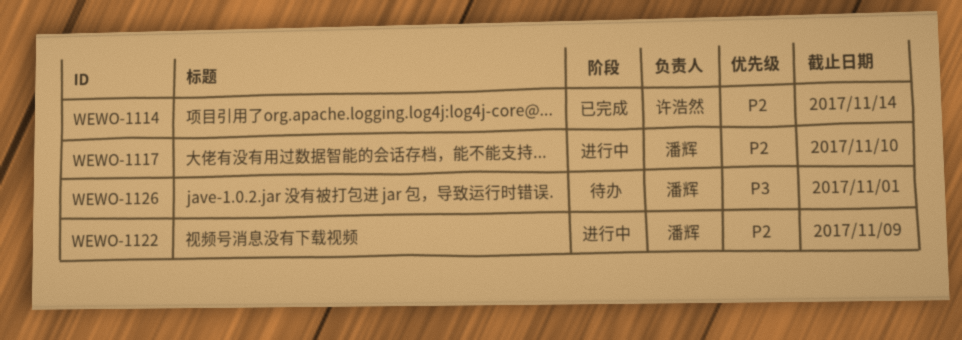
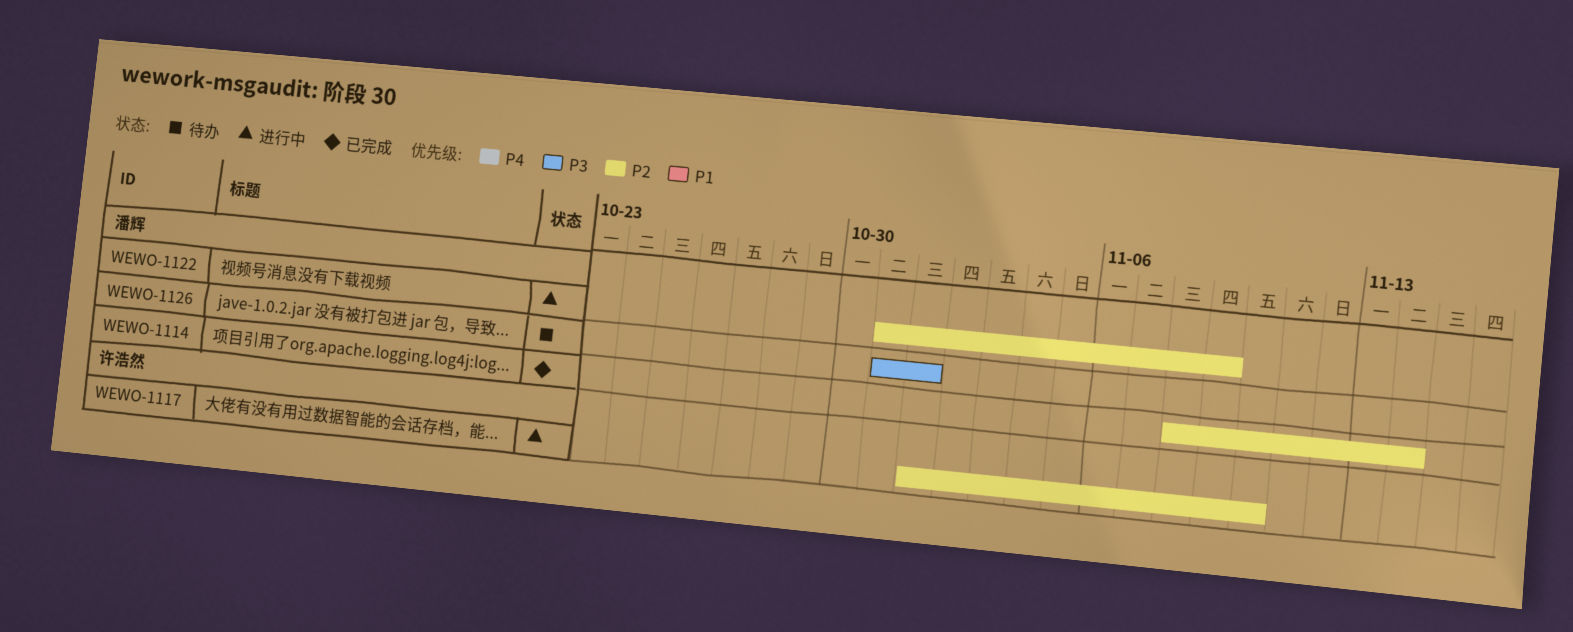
WEWO-1114, owner: 许浩然 -> 潘辉
WEWO-1117, owner: 潘辉 -> 许浩然

